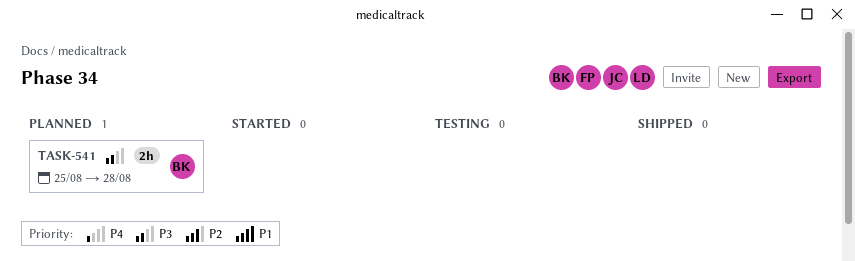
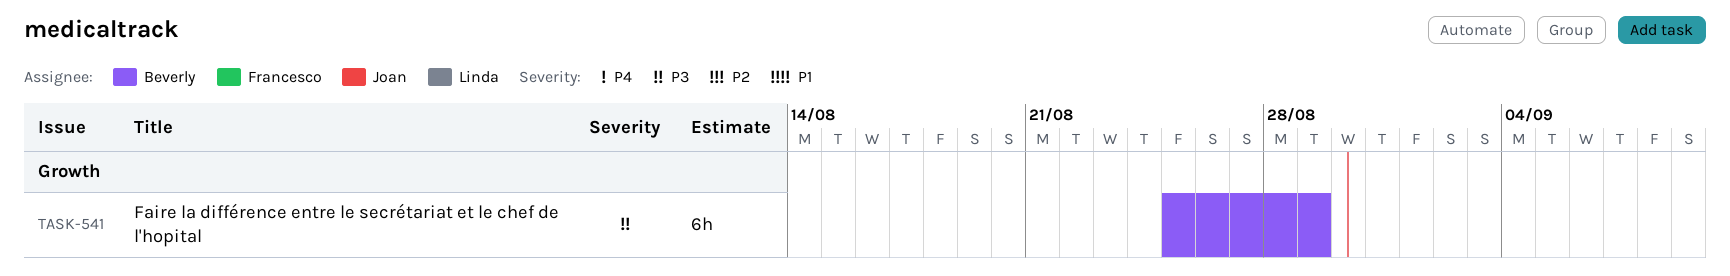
TASK-541, estimate: 2h -> 6h
TASK-541, due: Aug 28 -> Aug 29

